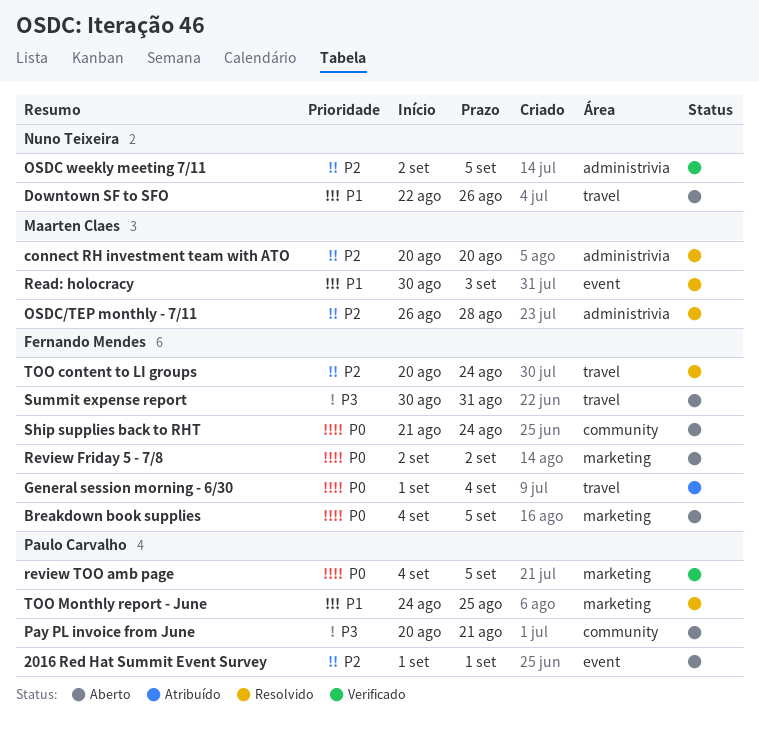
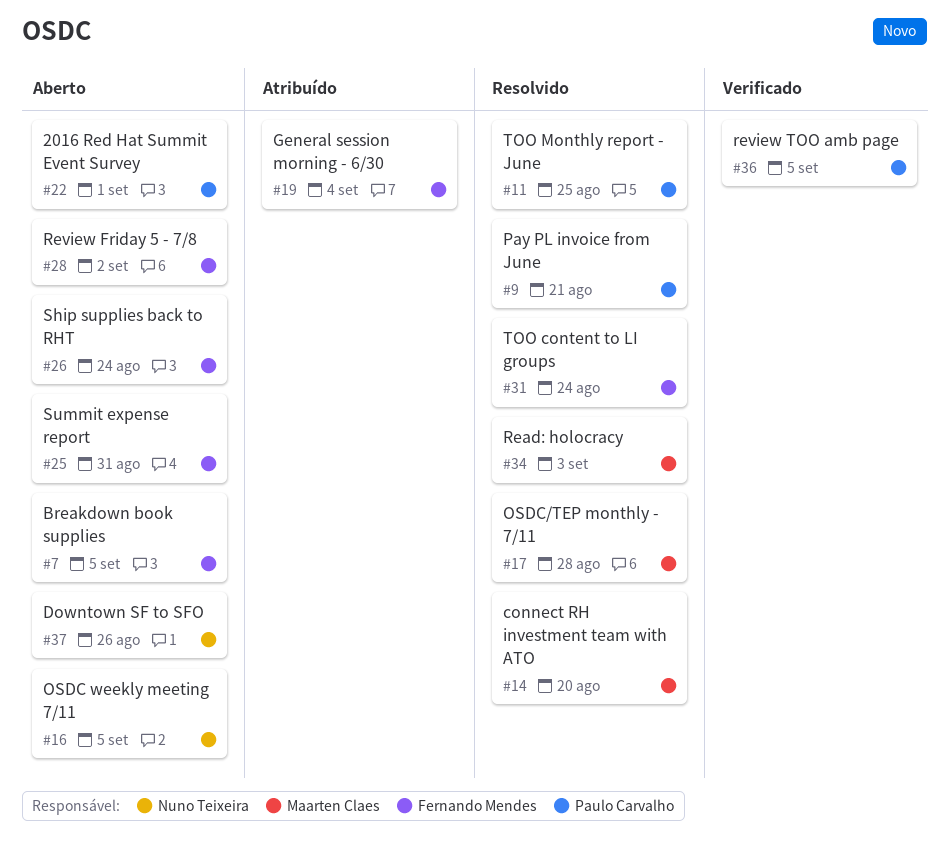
OSDC weekly meeting 7/11, status: Verificado -> Aberto
Pay PL invoice from June, status: Aberto -> Resolvido

